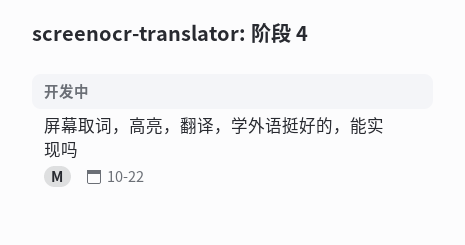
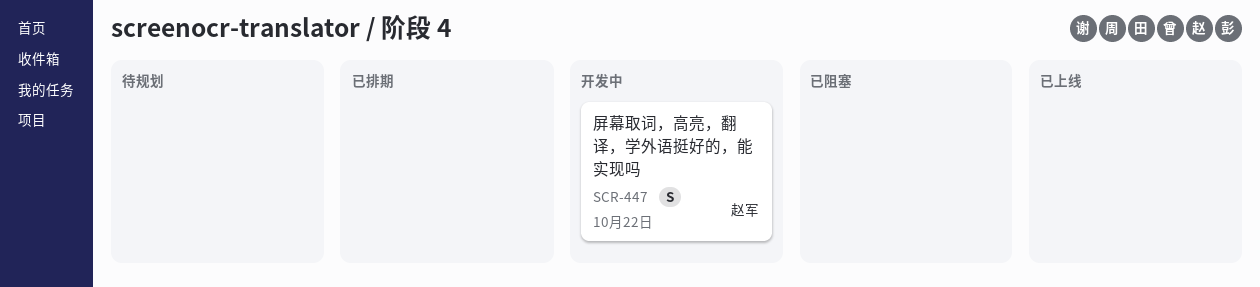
屏幕取词，高亮，翻译，学外语挺好的，能实现吗, estimate: M -> S

